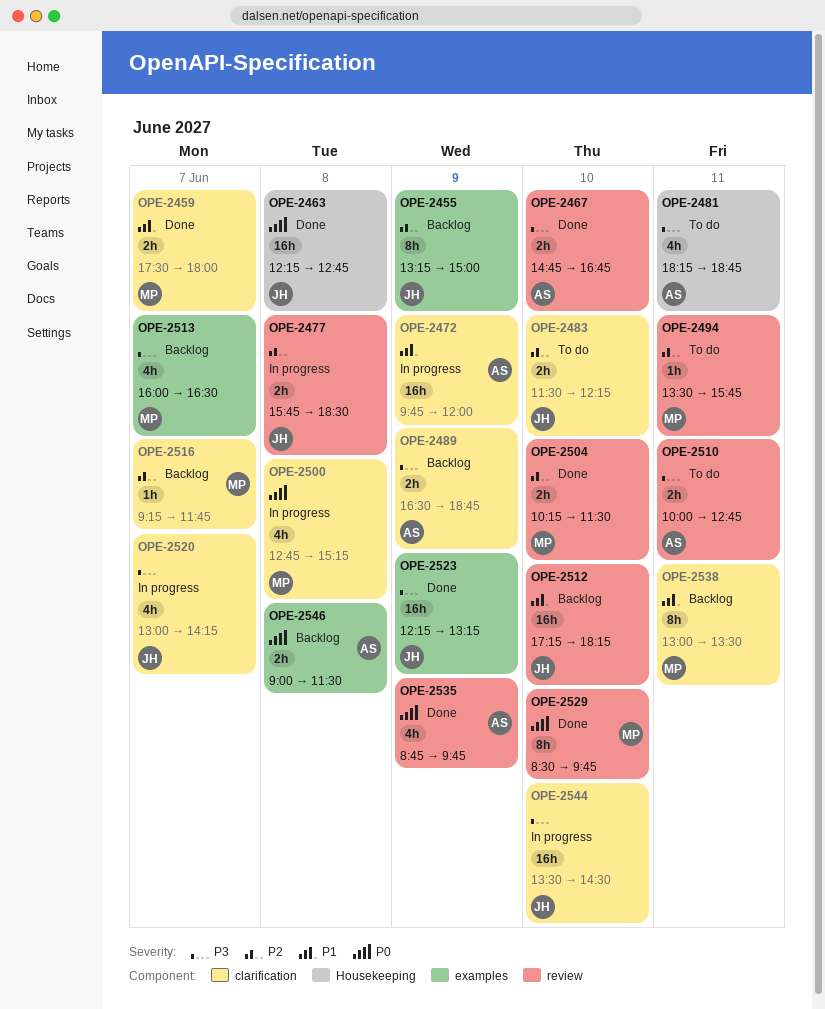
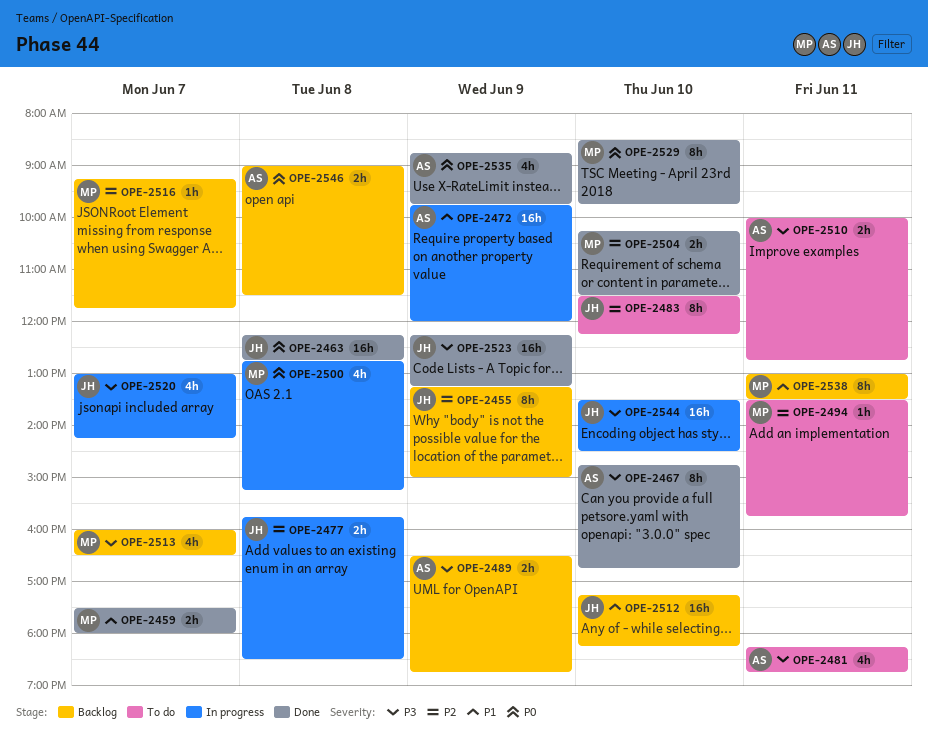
OPE-2467, estimate: 2h -> 8h
OPE-2483, estimate: 2h -> 8h

